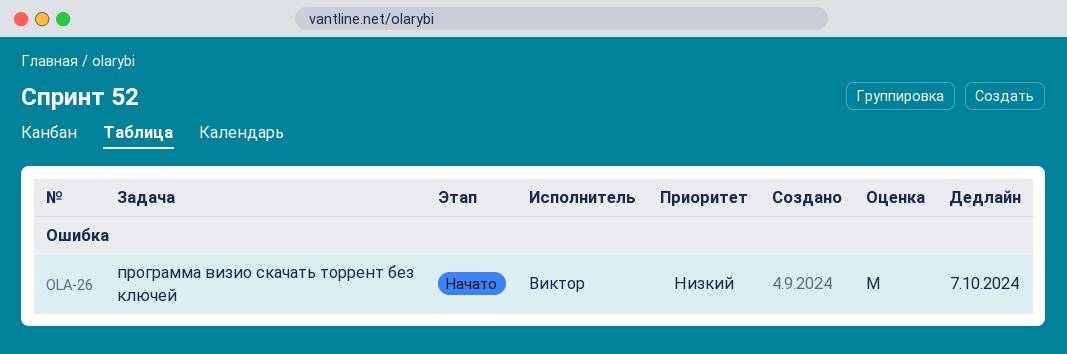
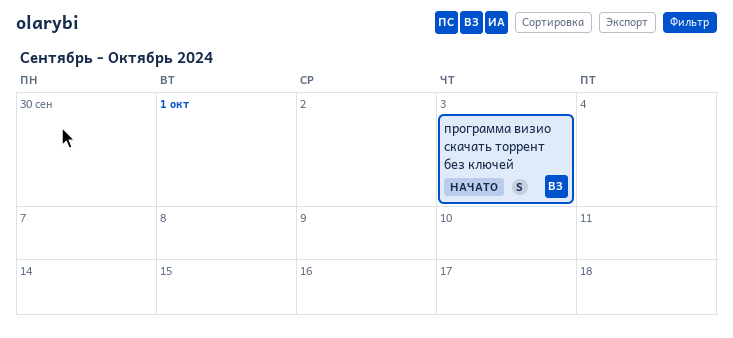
программа визио скачать торрент без ключей, estimate: M -> S
программа визио скачать торрент без ключей, due: Oct 7 -> Oct 3

